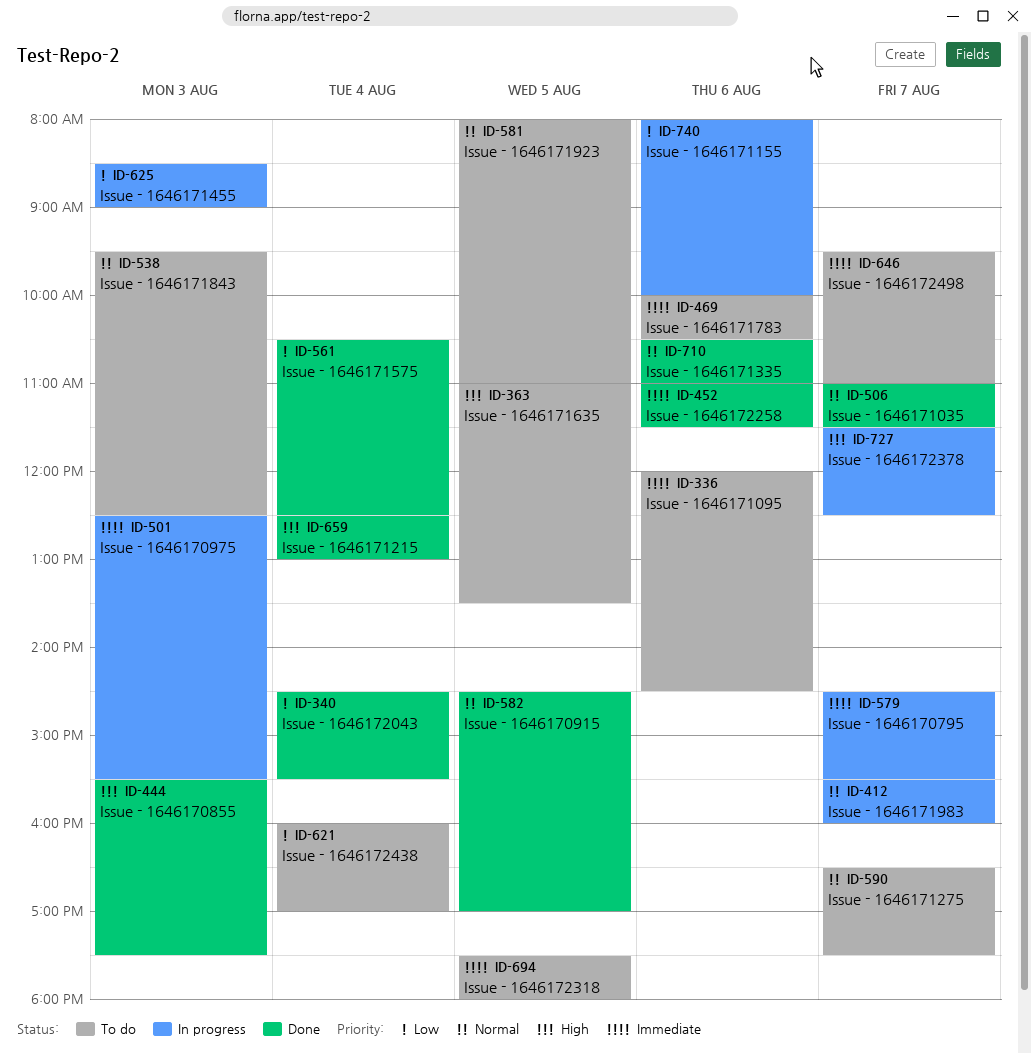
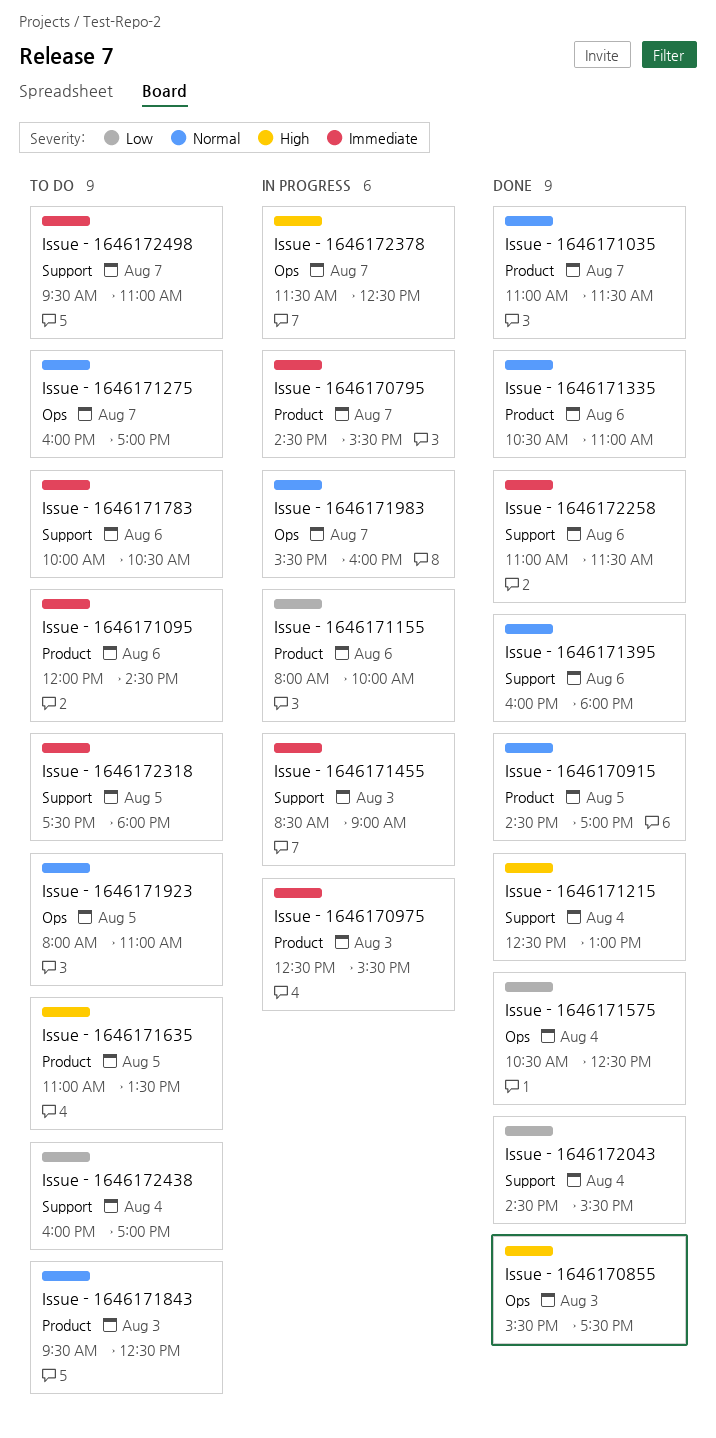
Issue - 1646171275, begins: 16:30 -> 16:00
Issue - 1646171275, ends: 17:30 -> 17:00
Issue - 1646171395: none -> present
Issue - 1646171455, priority: Low -> Immediate

